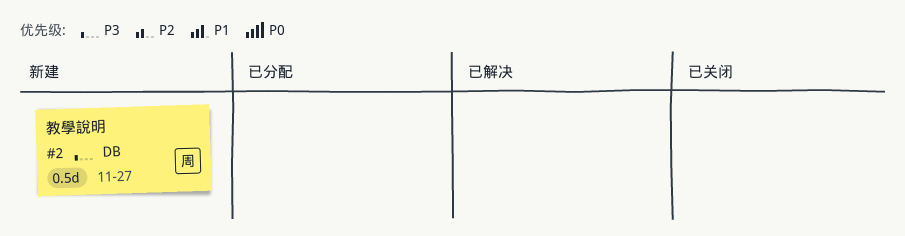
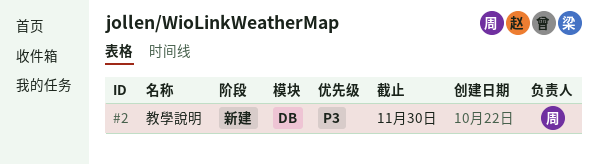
#2, due: Nov 27 -> Nov 30

